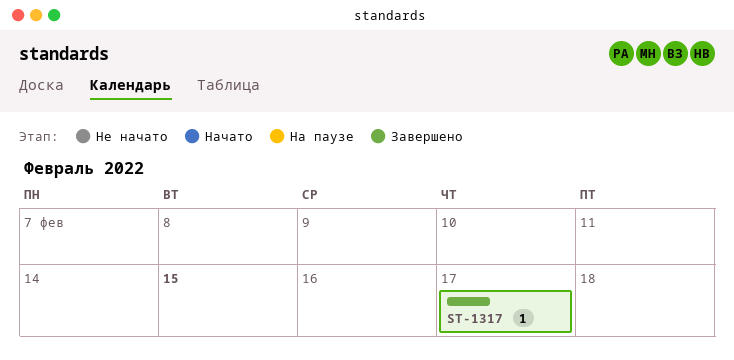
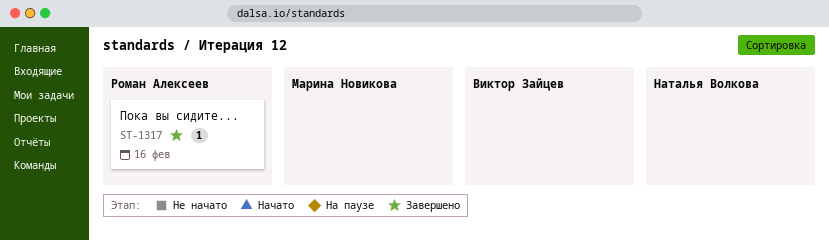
ST-1317, due: Feb 17 -> Feb 16

